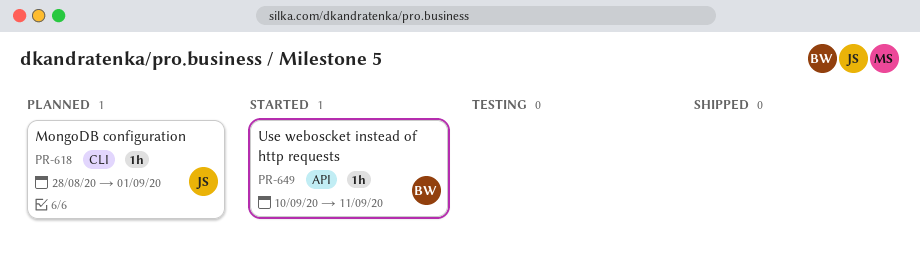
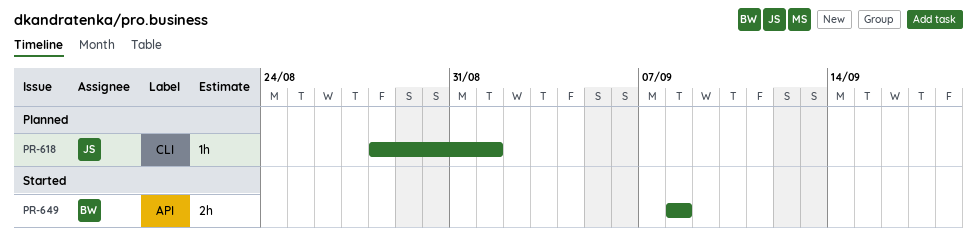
PR-649, estimate: 1h -> 2h
PR-649, start: Sep 10 -> Sep 8
PR-649, due: Sep 11 -> Sep 8

